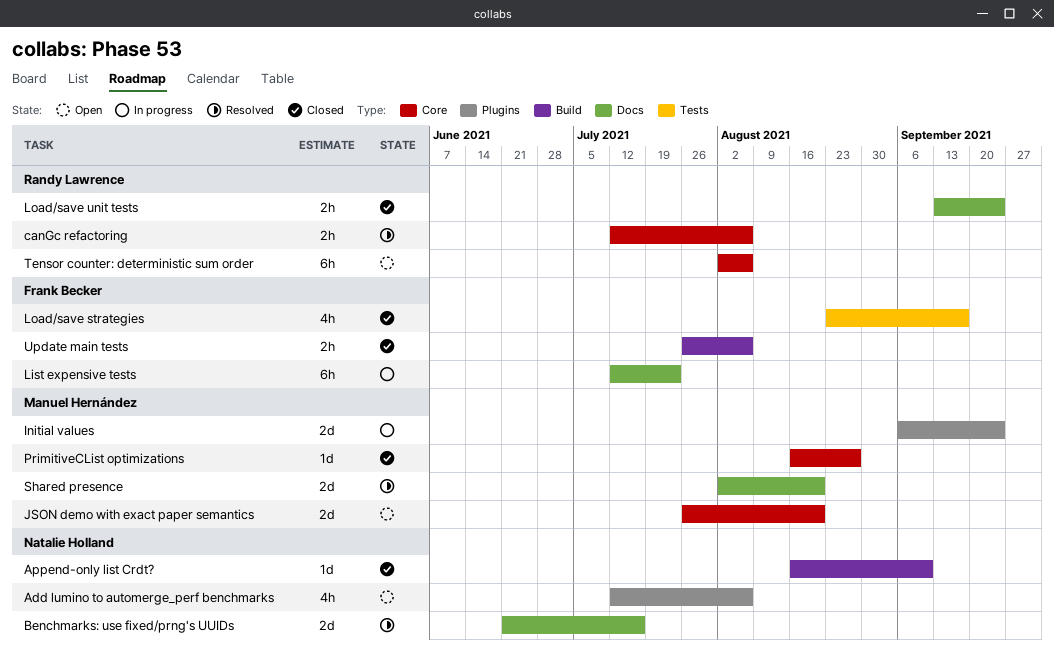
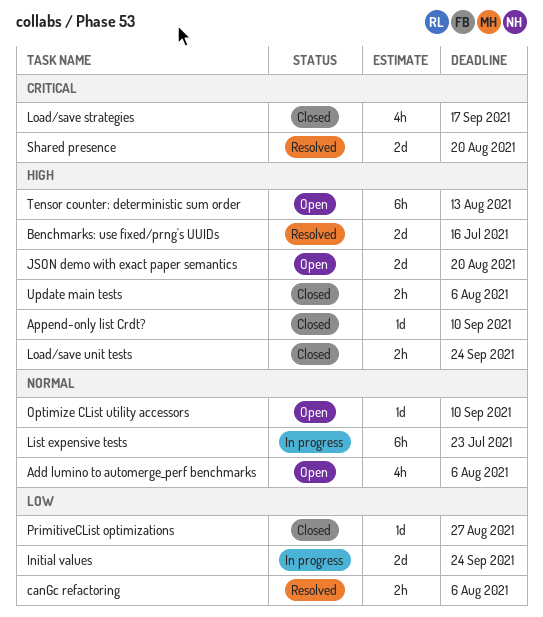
Optimize CList utility accessors: none -> present
Tensor counter: deterministic sum order, due: Aug 6 -> Aug 13

